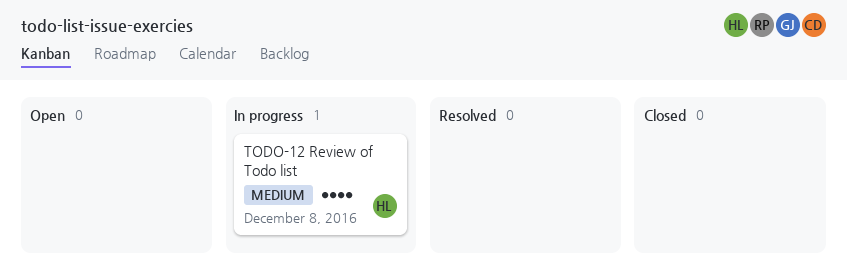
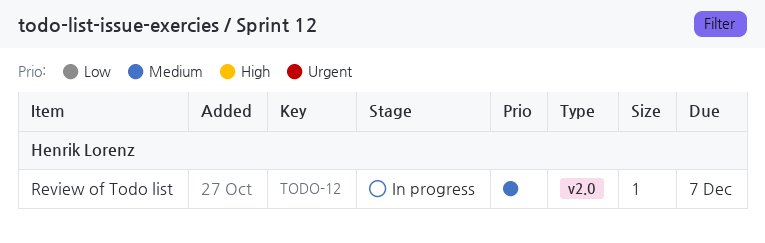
TODO-12, estimate: 4 -> 1
TODO-12, due: Dec 8 -> Dec 7

